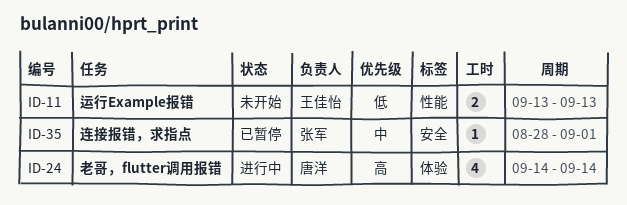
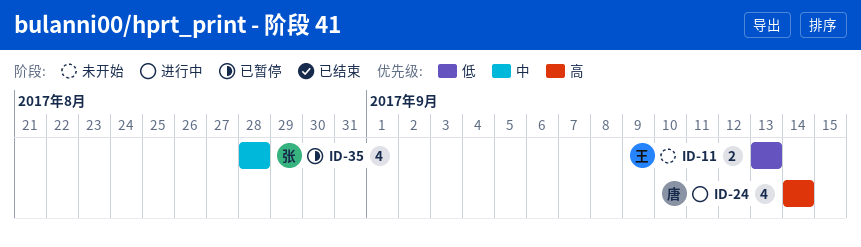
ID-35, estimate: 1 -> 4
ID-35, due: Sep 1 -> Aug 28

